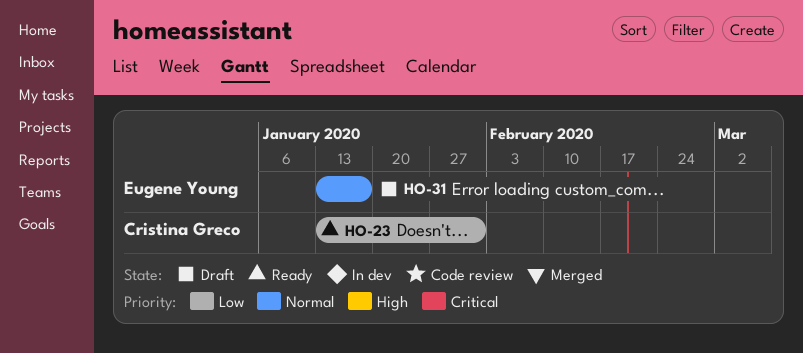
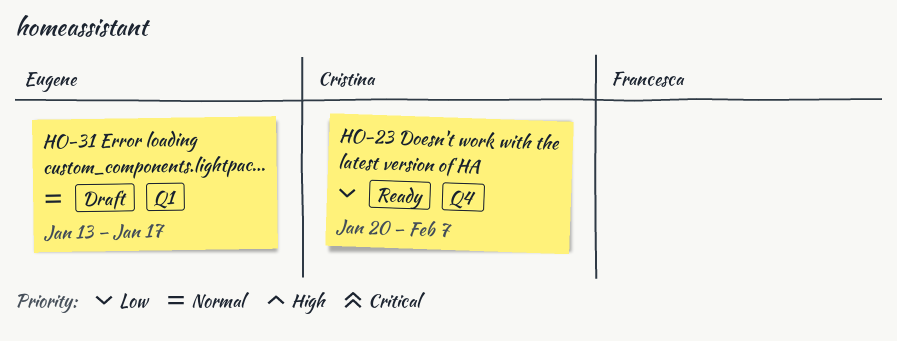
HO-23, start: Jan 13 -> Jan 20
HO-23, due: Jan 31 -> Feb 7

